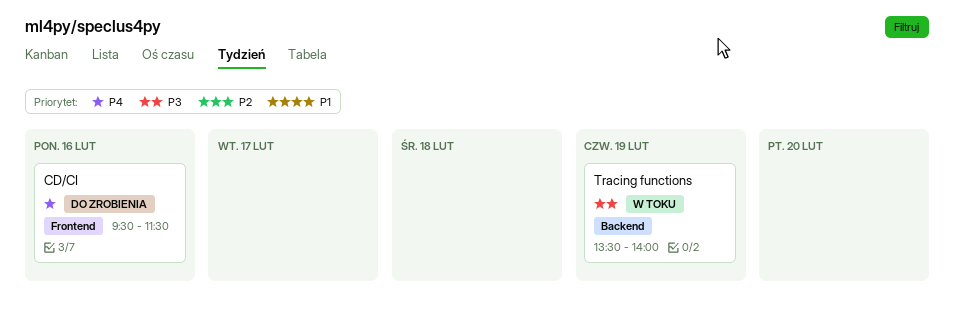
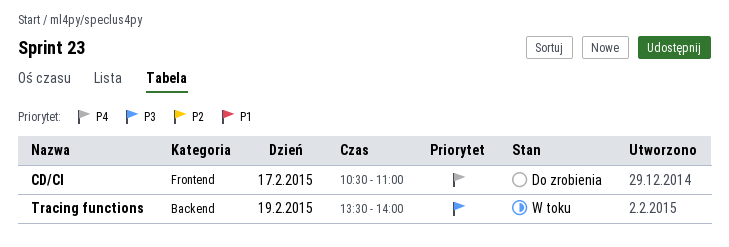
CD/CI, day: Feb 16 -> Feb 17
CD/CI, begins: 09:30 -> 10:30
CD/CI, ends: 11:30 -> 11:00

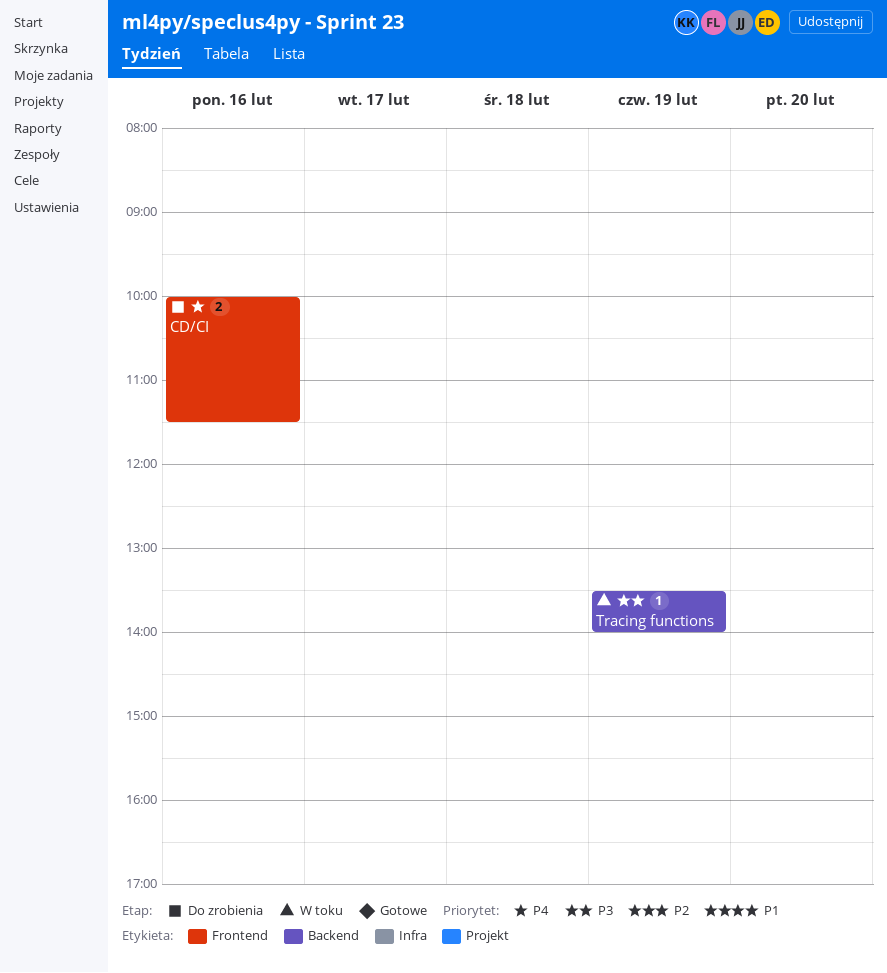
CD/CI, day: Feb 17 -> Feb 16
CD/CI, begins: 10:30 -> 10:00
CD/CI, ends: 11:00 -> 11:30

